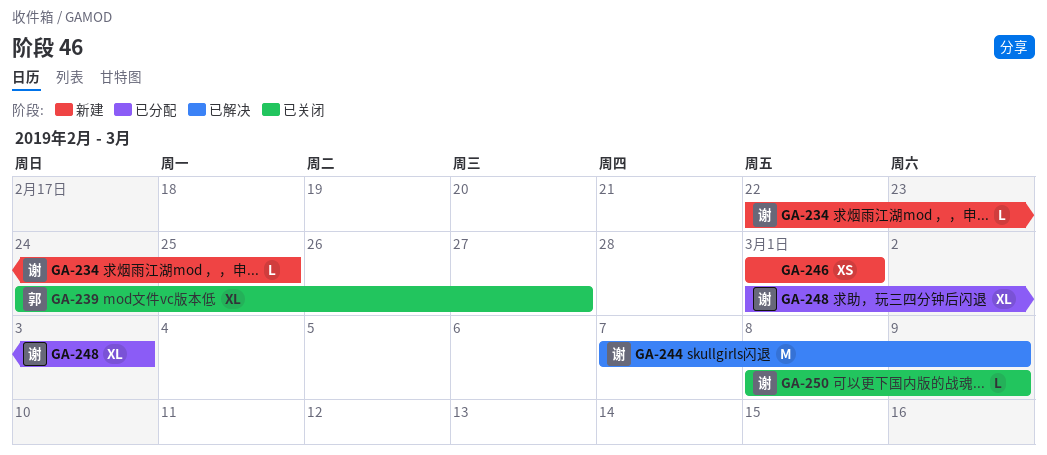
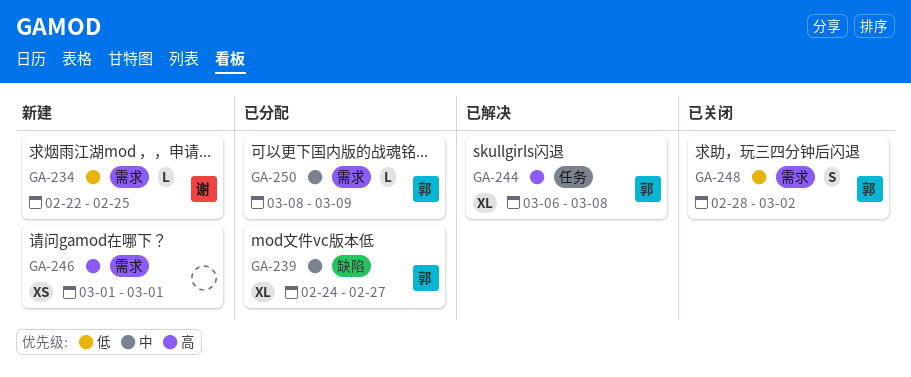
GA-239, status: 已关闭 -> 已分配
GA-244, owner: 谢 -> 郭
GA-244, estimate: M -> XL
GA-244, start: Mar 7 -> Mar 6
GA-244, due: Mar 9 -> Mar 8
GA-248, status: 已分配 -> 已关闭
GA-248, owner: 谢 -> 郭
GA-248, estimate: XL -> S
GA-248, start: Mar 1 -> Feb 28
GA-248, due: Mar 3 -> Mar 2
GA-250, status: 已关闭 -> 已分配
GA-250, owner: 谢 -> 郭

